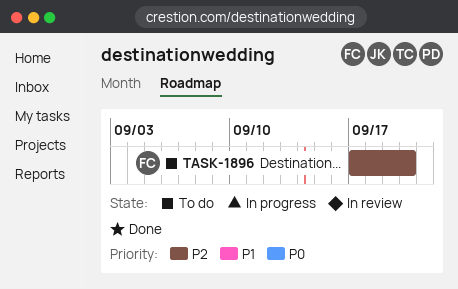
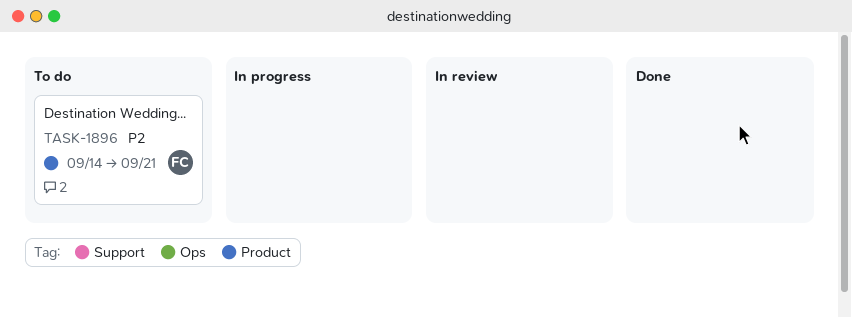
TASK-1896, start: Sep 17 -> Sep 14
TASK-1896, due: Sep 20 -> Sep 21

